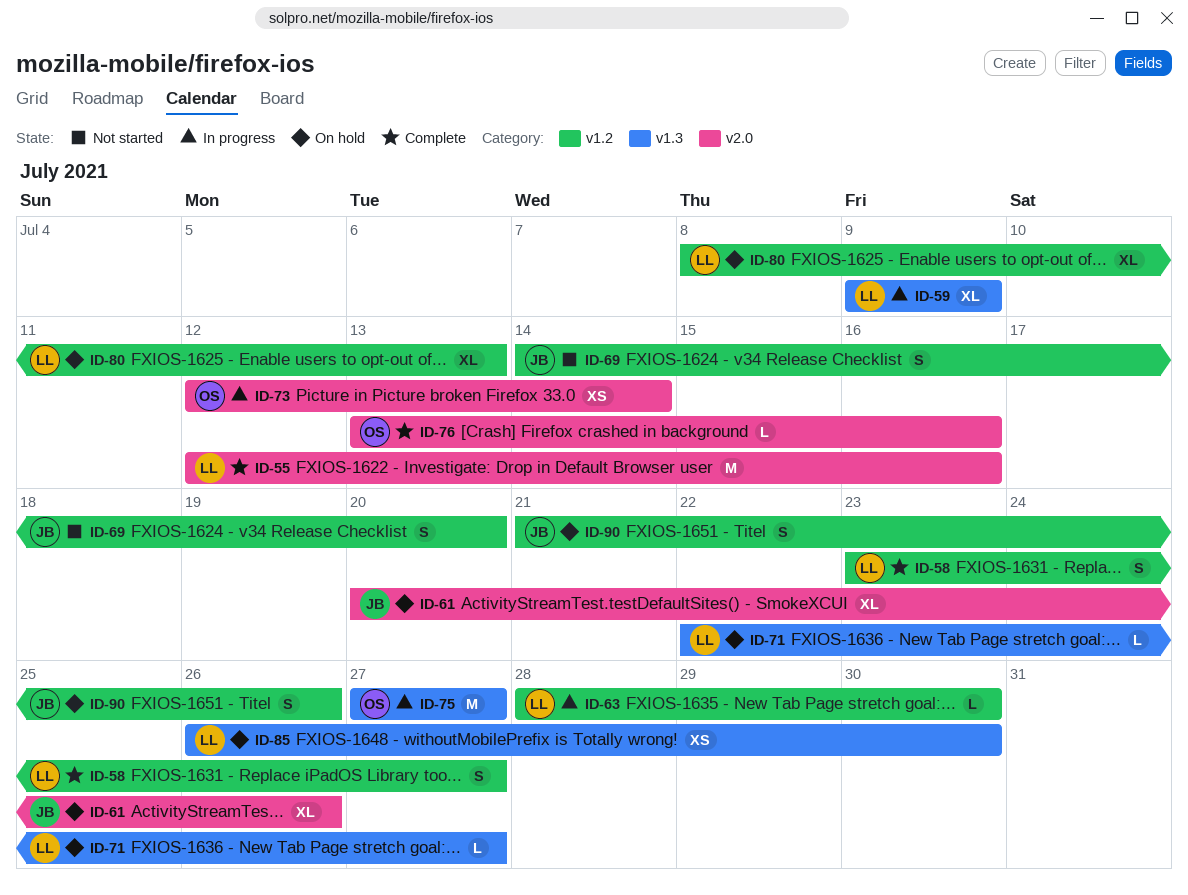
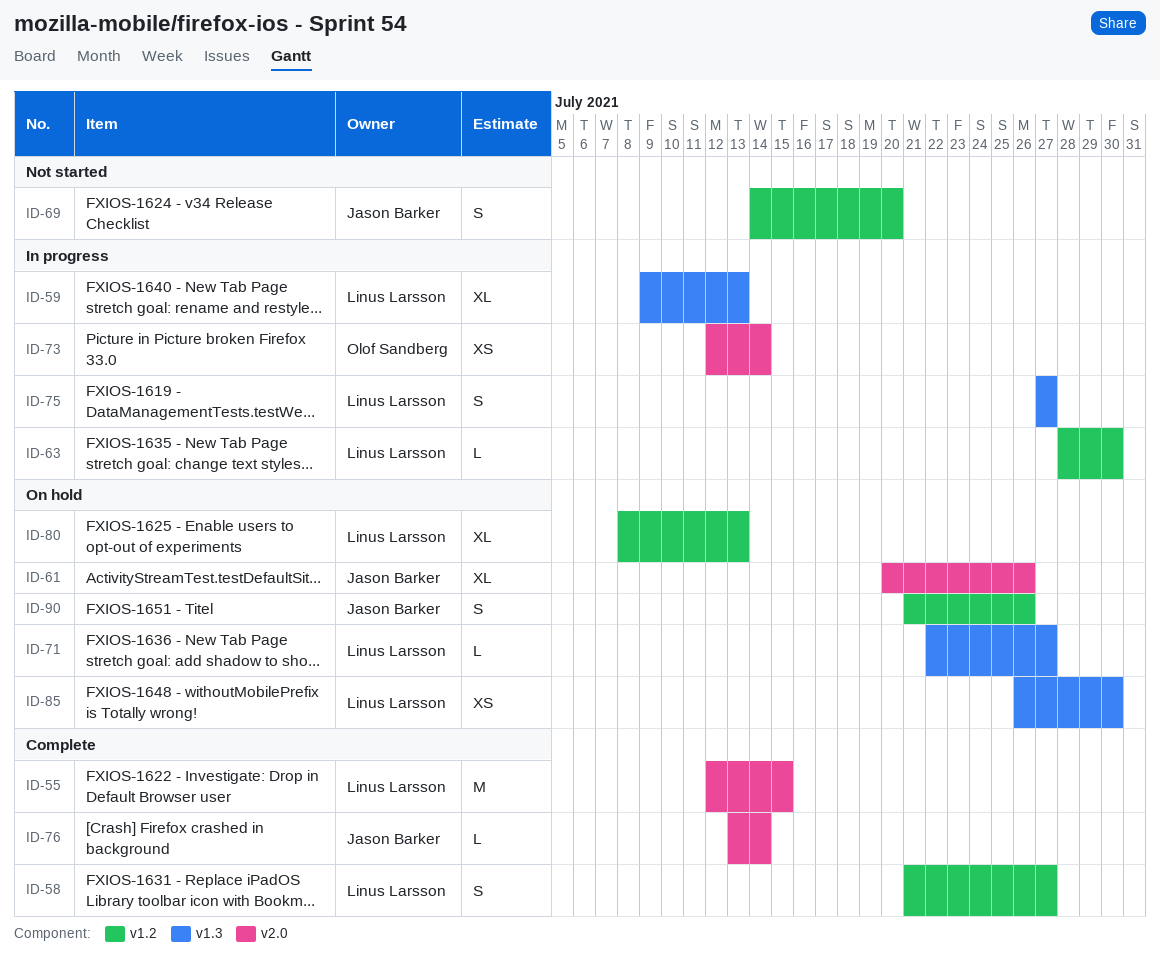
ID-55, due: Jul 16 -> Jul 15
ID-58, start: Jul 23 -> Jul 21
ID-59, due: Jul 9 -> Jul 13
ID-75, owner: Olof Sandberg -> Linus Larsson
ID-75, estimate: M -> S
ID-76, owner: Olof Sandberg -> Jason Barker
ID-76, due: Jul 16 -> Jul 14

